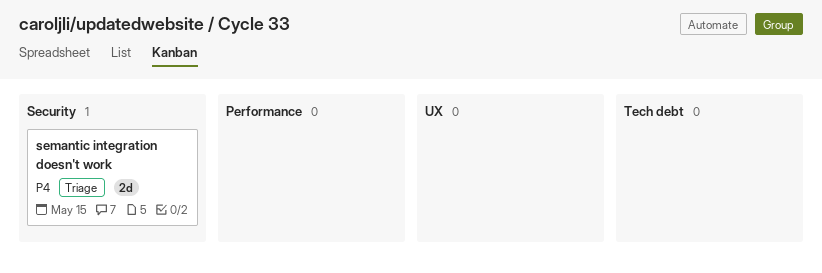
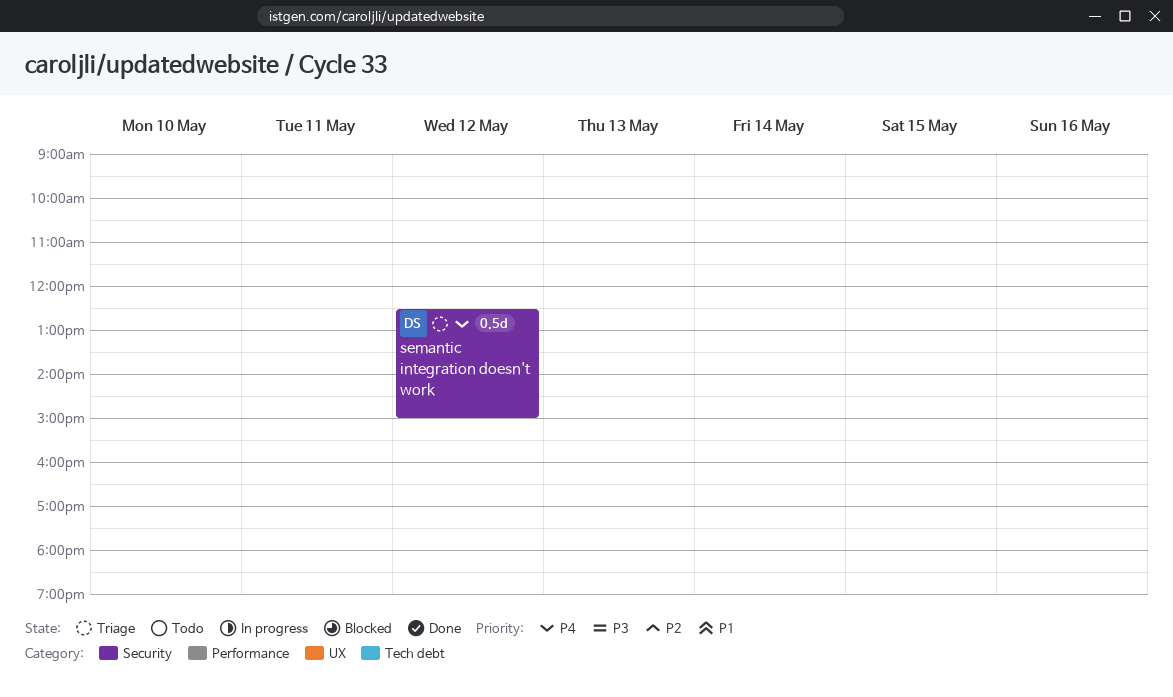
semantic integration doesn't work, estimate: 2d -> 0.5d
semantic integration doesn't work, day: May 15 -> May 12

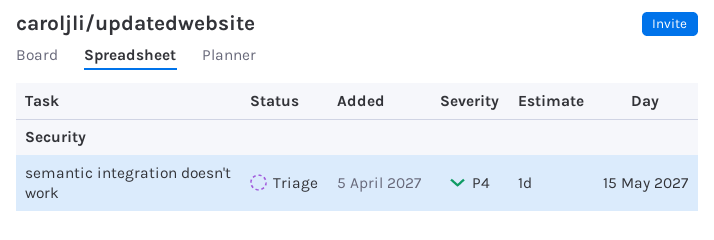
semantic integration doesn't work, estimate: 0.5d -> 1d
semantic integration doesn't work, day: May 12 -> May 15

